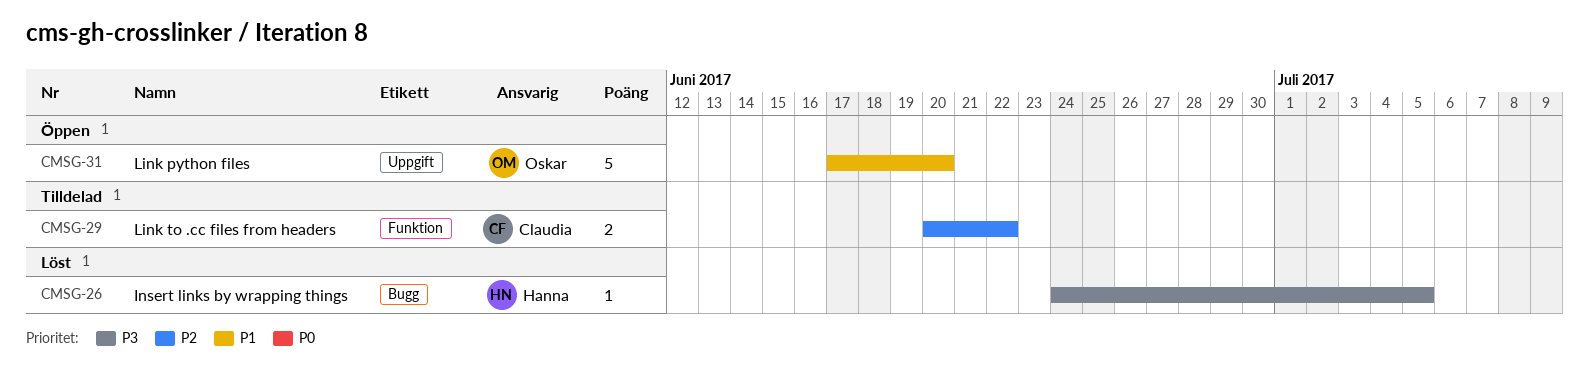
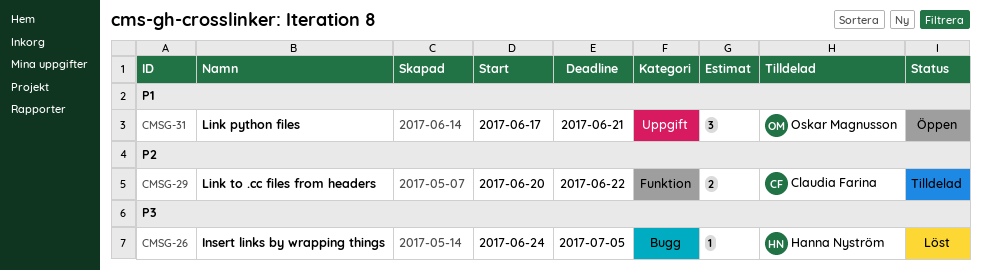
CMSG-31, estimate: 5 -> 3
CMSG-31, due: Jun 20 -> Jun 21

